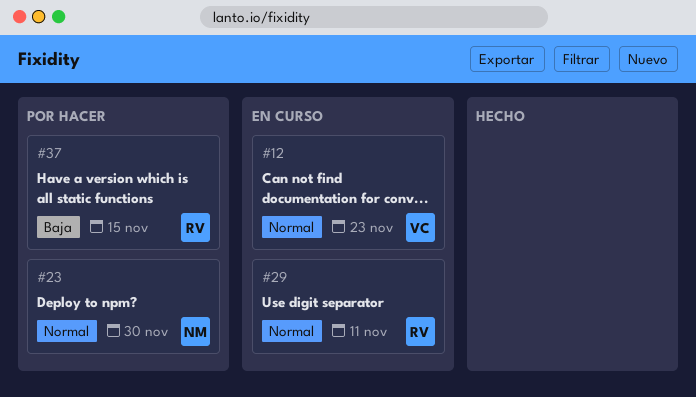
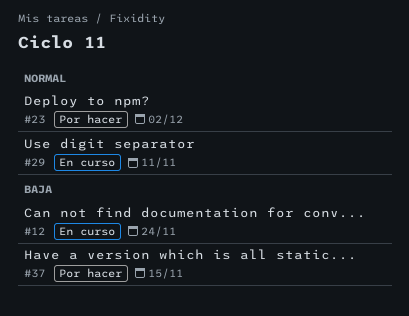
#12, priority: Normal -> Baja
#12, due: Nov 23 -> Nov 24
#23, due: Nov 30 -> Dec 2

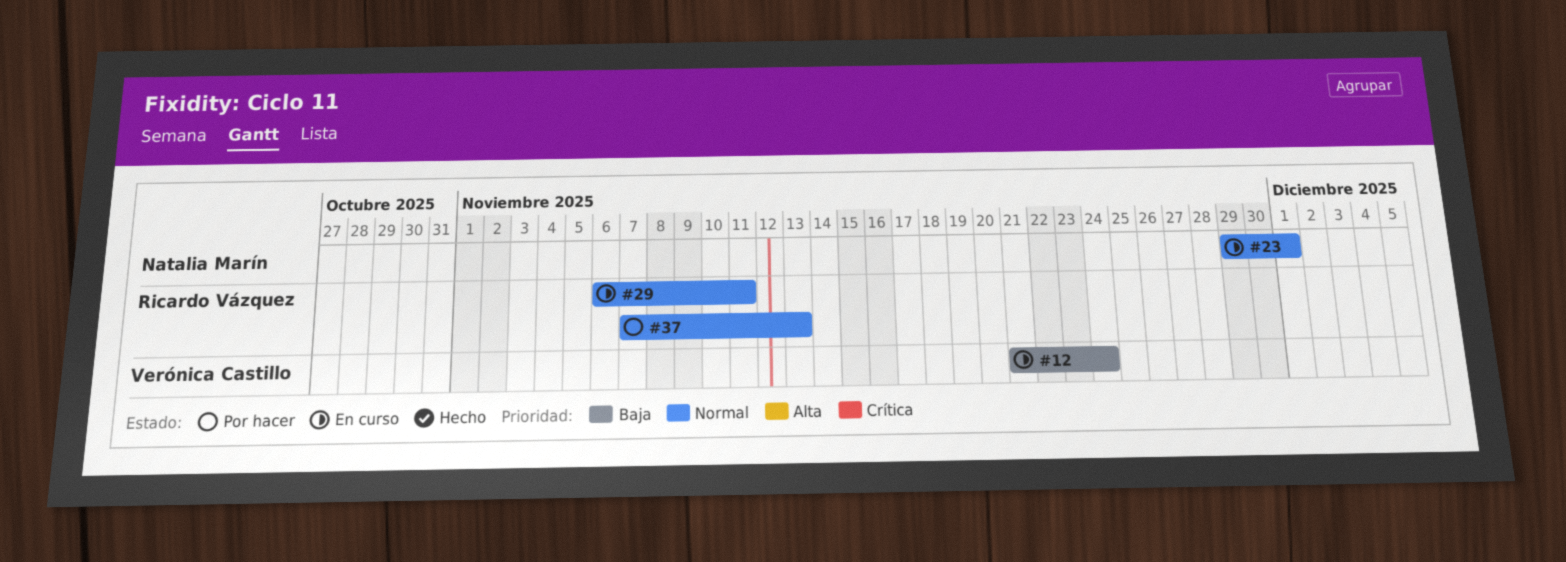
#23, status: Por hacer -> En curso
#23, due: Dec 2 -> Dec 1
#37, priority: Baja -> Normal
#37, due: Nov 15 -> Nov 13

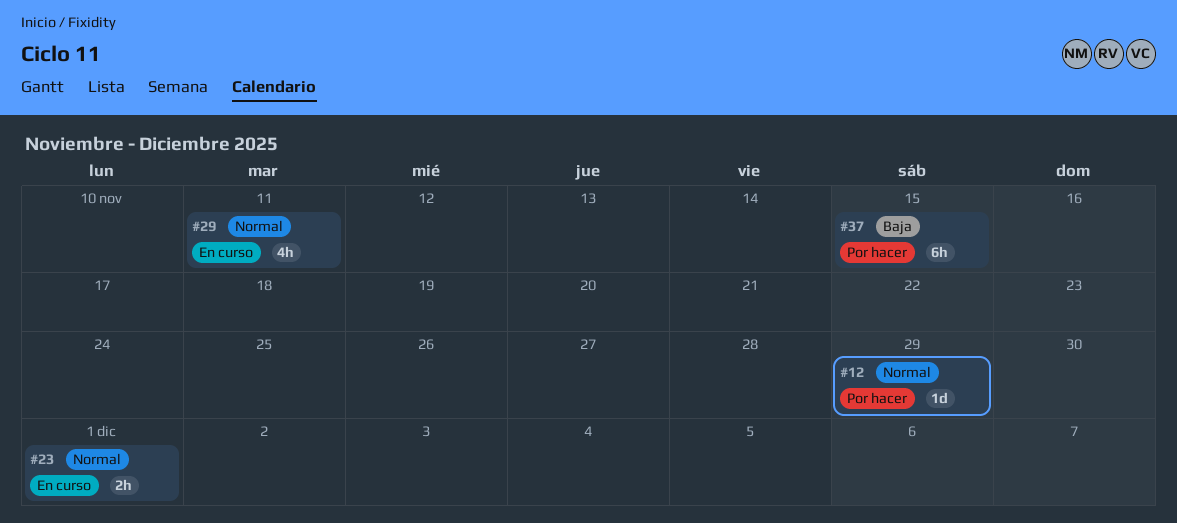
#12, status: En curso -> Por hacer
#12, priority: Baja -> Normal
#12, due: Nov 24 -> Nov 29
#37, priority: Normal -> Baja
#37, due: Nov 13 -> Nov 15

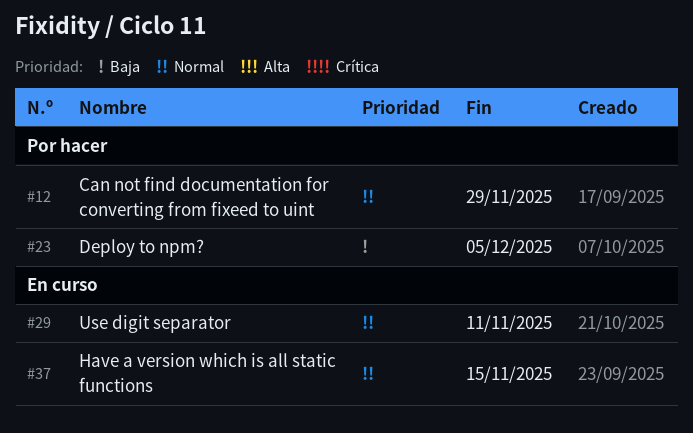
#23, status: En curso -> Por hacer
#23, priority: Normal -> Baja
#23, due: Dec 1 -> Dec 5
#37, status: Por hacer -> En curso
#37, priority: Baja -> Normal

